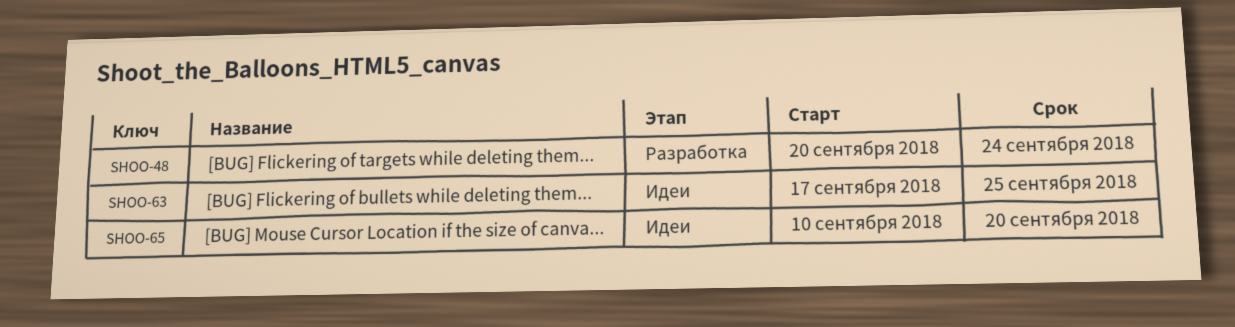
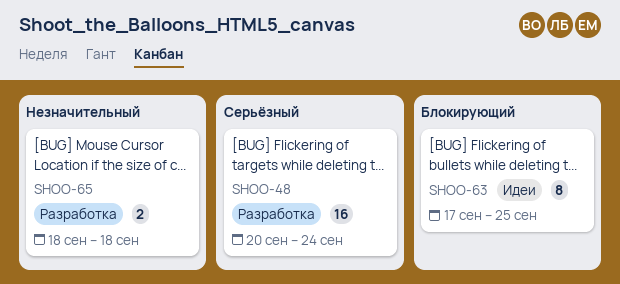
SHOO-65, status: Идеи -> Разработка
SHOO-65, start: Sep 10 -> Sep 18
SHOO-65, due: Sep 20 -> Sep 18

